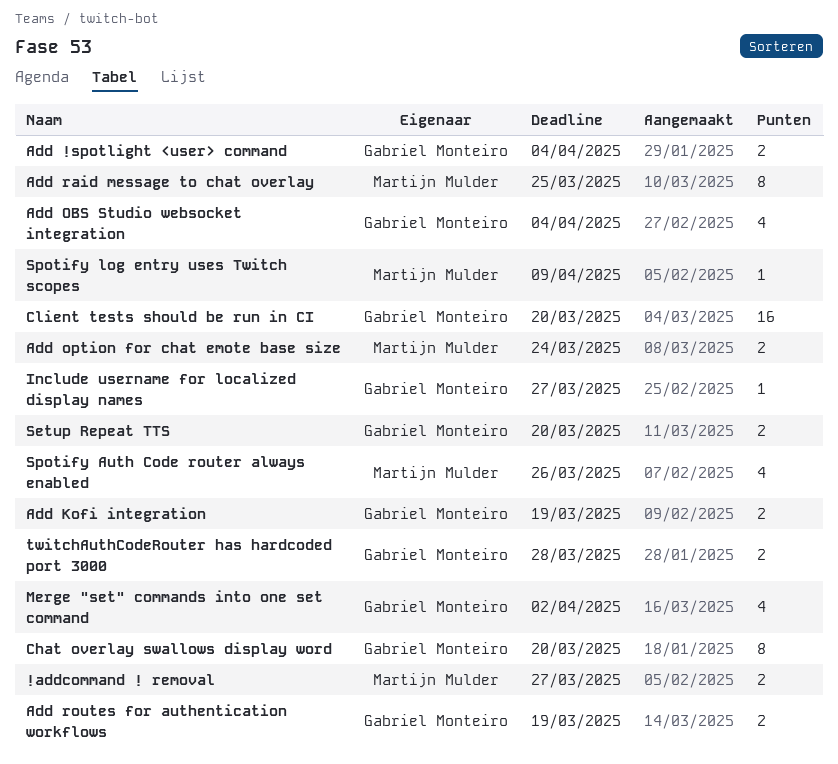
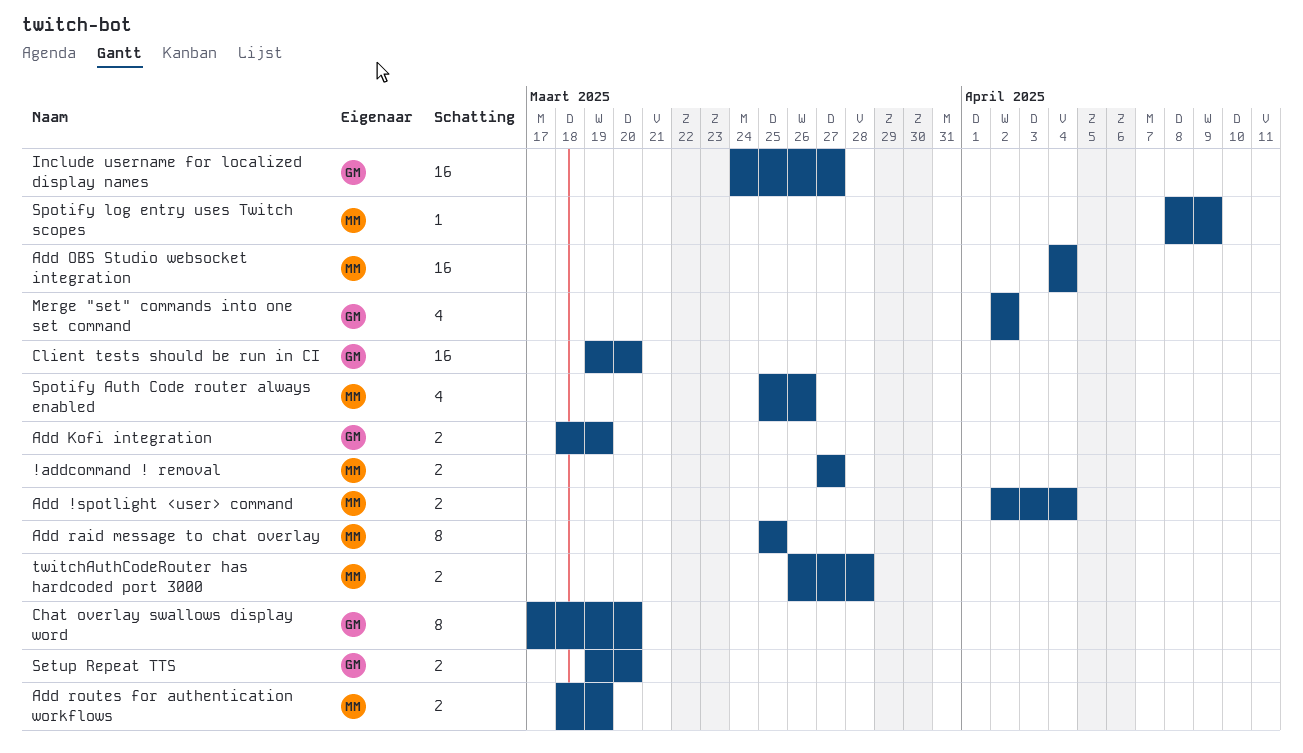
Add !spotlight <user> command, owner: Gabriel Monteiro -> Martijn Mulder
Add OBS Studio websocket integration, owner: Gabriel Monteiro -> Martijn Mulder
Add OBS Studio websocket integration, estimate: 4 -> 16
Add option for chat emote base size: present -> none
Add routes for authentication workflows, owner: Gabriel Monteiro -> Martijn Mulder
Include username for localized display names, estimate: 1 -> 16
twitchAuthCodeRouter has hardcoded port 3000, owner: Gabriel Monteiro -> Martijn Mulder

